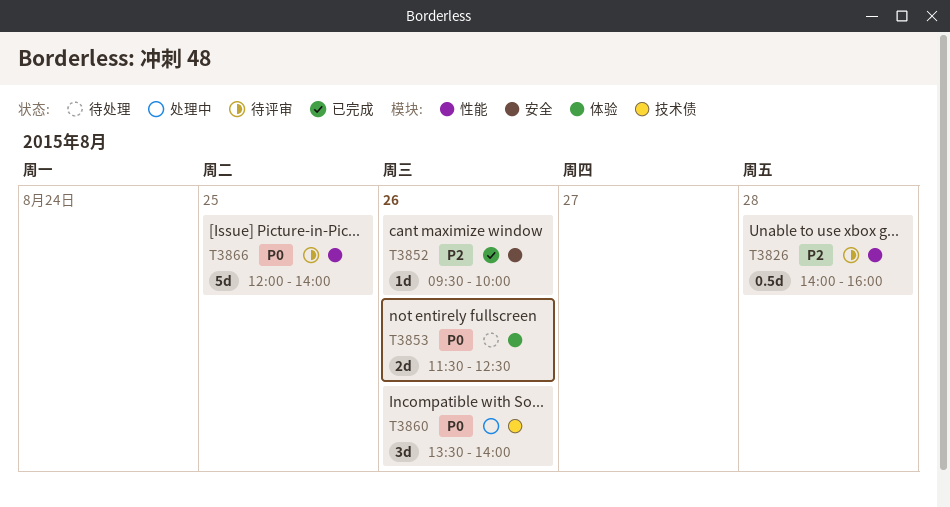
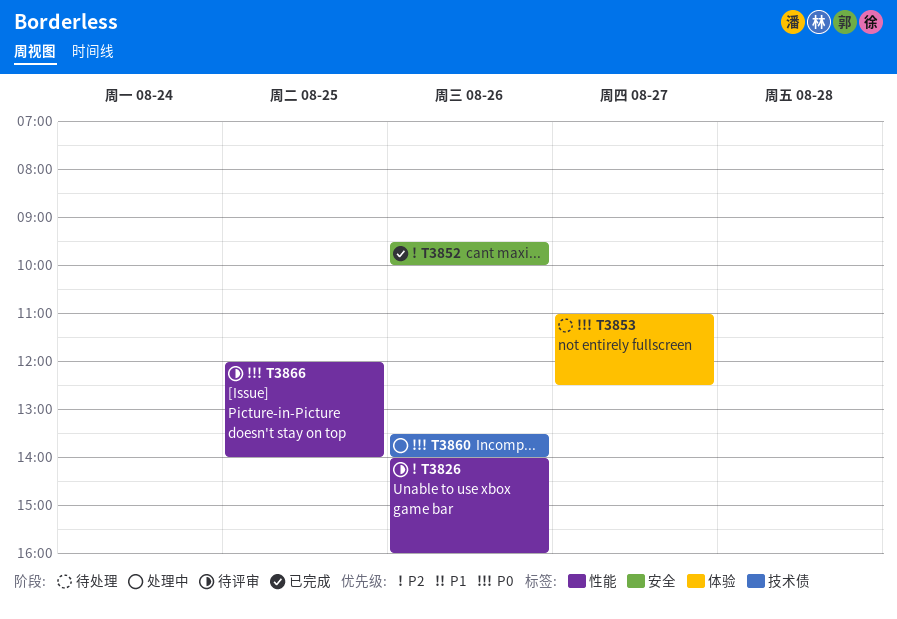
T3826, day: Aug 28 -> Aug 26
T3853, day: Aug 26 -> Aug 27
T3853, begins: 11:30 -> 11:00

